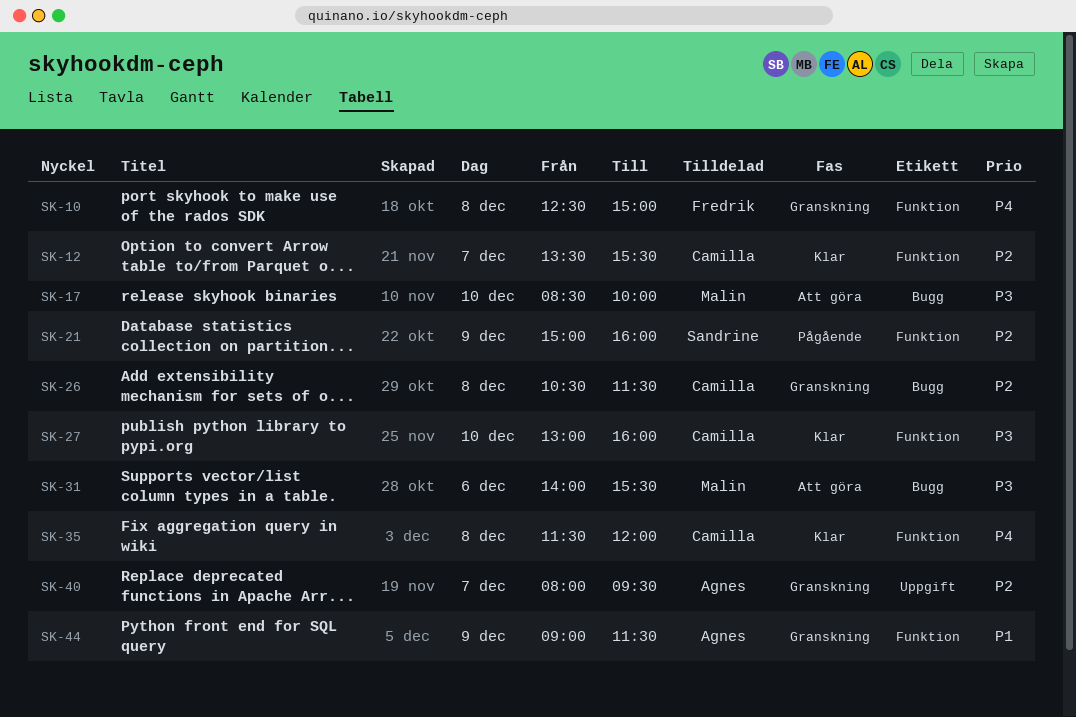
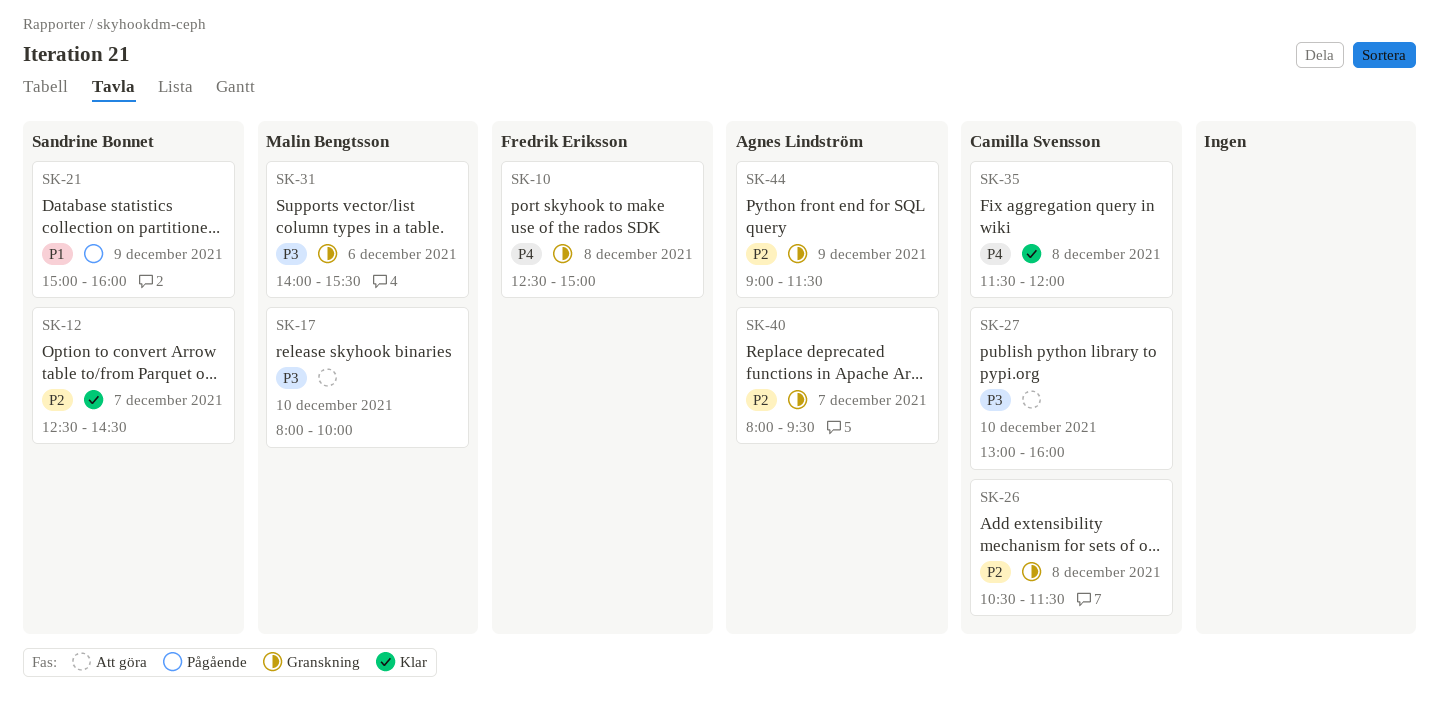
SK-12, owner: Camilla Svensson -> Sandrine Bonnet
SK-12, begins: 13:30 -> 12:30
SK-12, ends: 15:30 -> 14:30
SK-17, begins: 08:30 -> 08:00
SK-21, priority: P2 -> P1
SK-27, status: Klar -> Att göra
SK-31, status: Att göra -> Granskning
SK-44, priority: P1 -> P2

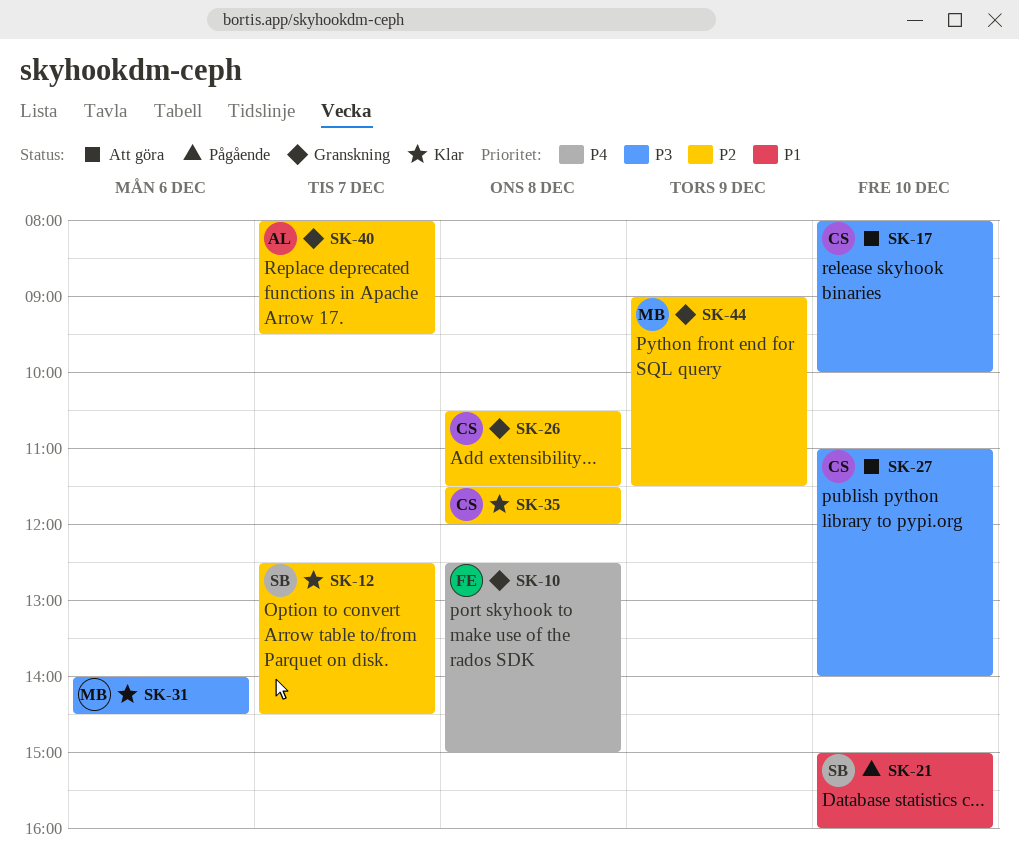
SK-17, owner: Malin Bengtsson -> Camilla Svensson
SK-21, day: Dec 9 -> Dec 10
SK-27, begins: 13:00 -> 11:00
SK-27, ends: 16:00 -> 14:00
SK-31, status: Granskning -> Klar
SK-31, ends: 15:30 -> 14:30
SK-35, priority: P4 -> P2
SK-44, owner: Agnes Lindström -> Malin Bengtsson

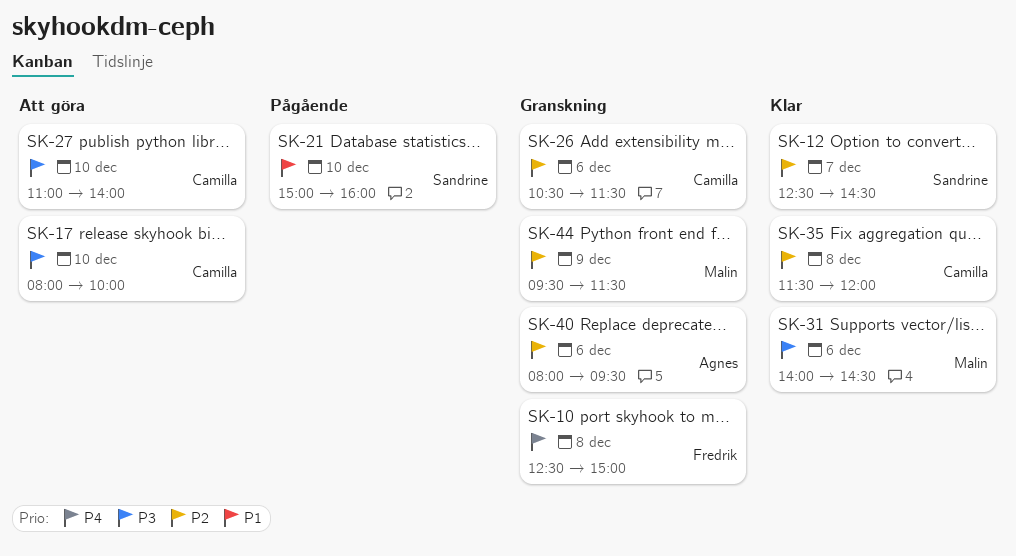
SK-26, day: Dec 8 -> Dec 6
SK-40, day: Dec 7 -> Dec 6
SK-44, begins: 09:00 -> 09:30

